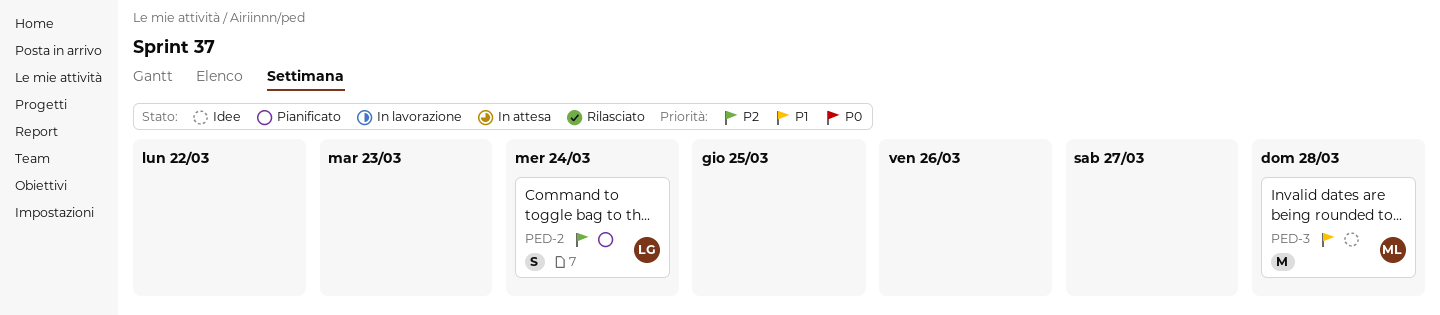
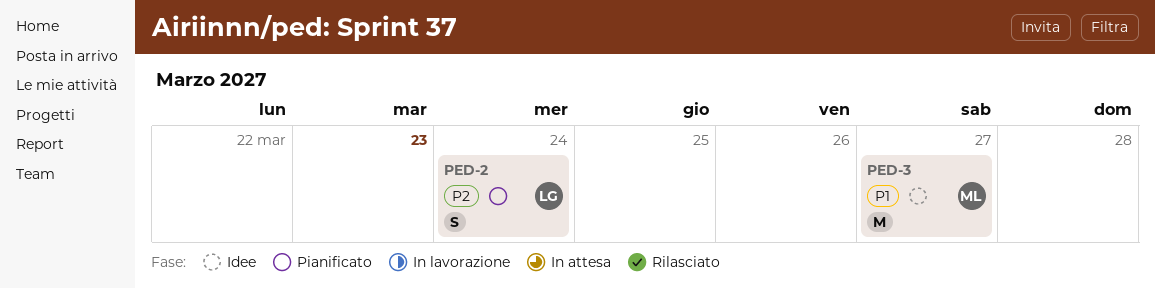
PED-3, due: Mar 28 -> Mar 27

